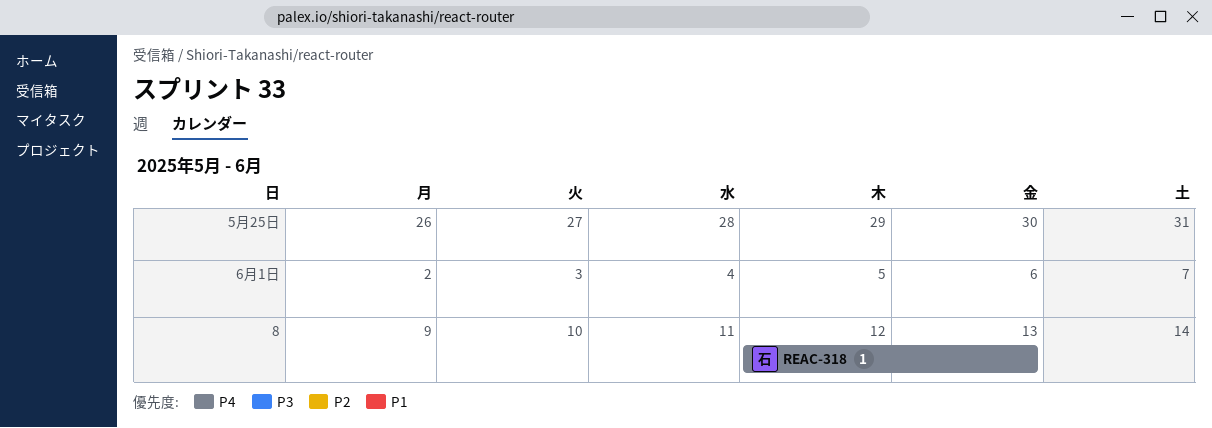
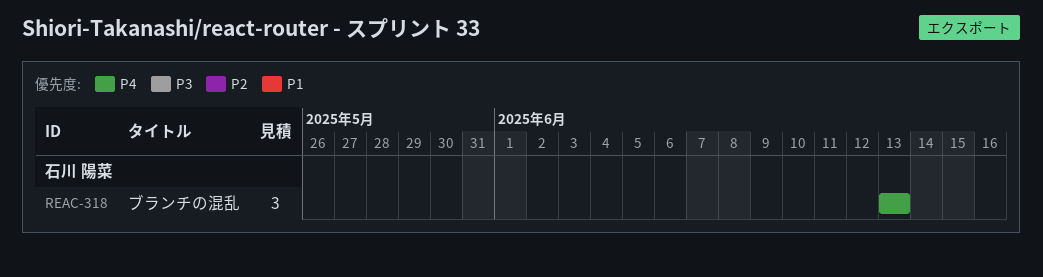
REAC-318, estimate: 1 -> 3
REAC-318, start: Jun 12 -> Jun 13

